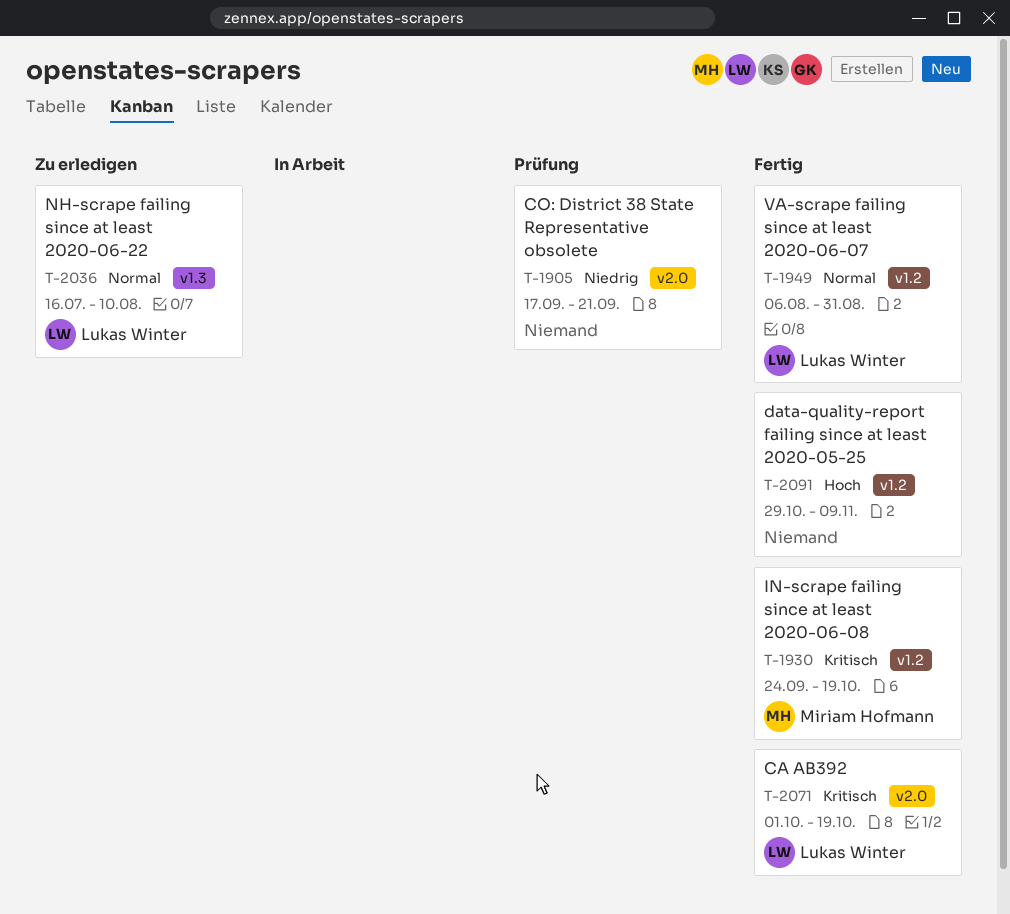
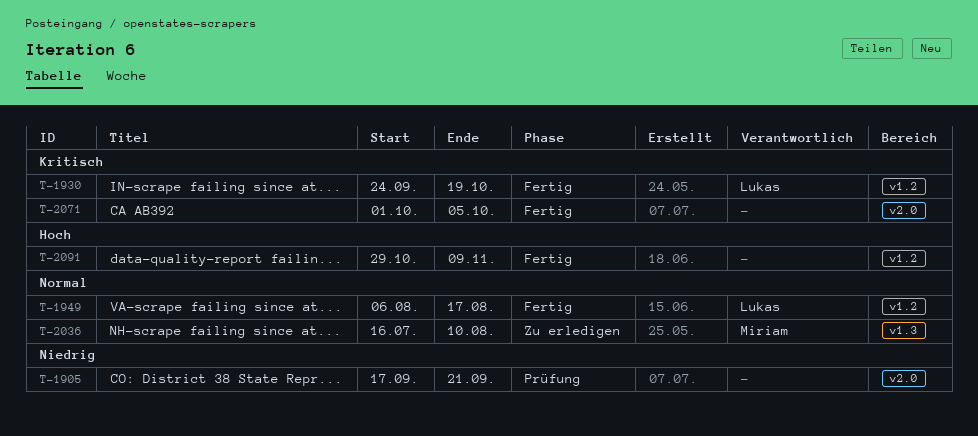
T-1930, owner: Miriam Hofmann -> Lukas Winter
T-1949, due: Aug 31 -> Aug 17
T-2036, owner: Lukas Winter -> Miriam Hofmann
T-2071, owner: Lukas Winter -> none
T-2071, due: Oct 19 -> Oct 5

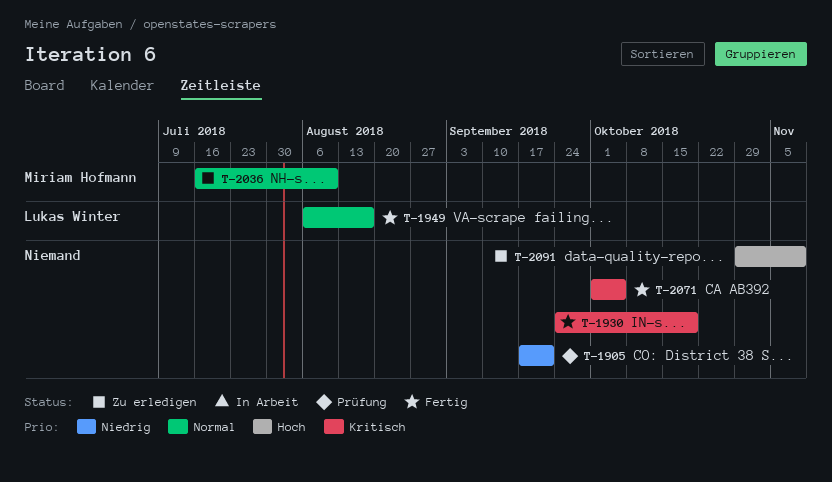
T-1930, owner: Lukas Winter -> none
T-2091, status: Fertig -> Zu erledigen

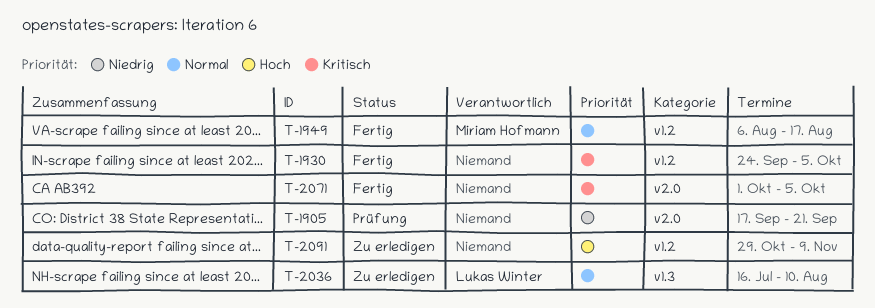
T-1930, due: Oct 19 -> Oct 5
T-1949, owner: Lukas Winter -> Miriam Hofmann
T-2036, owner: Miriam Hofmann -> Lukas Winter

